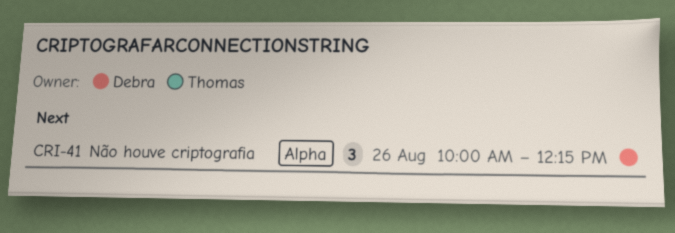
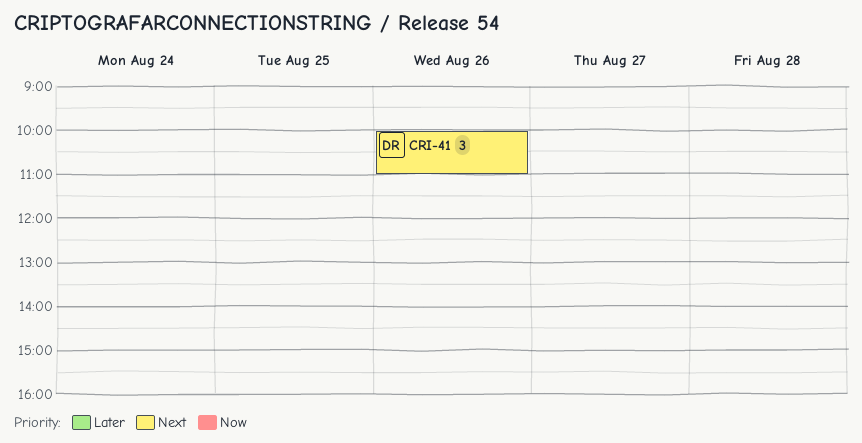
CRI-41, ends: 12:15 -> 11:00

